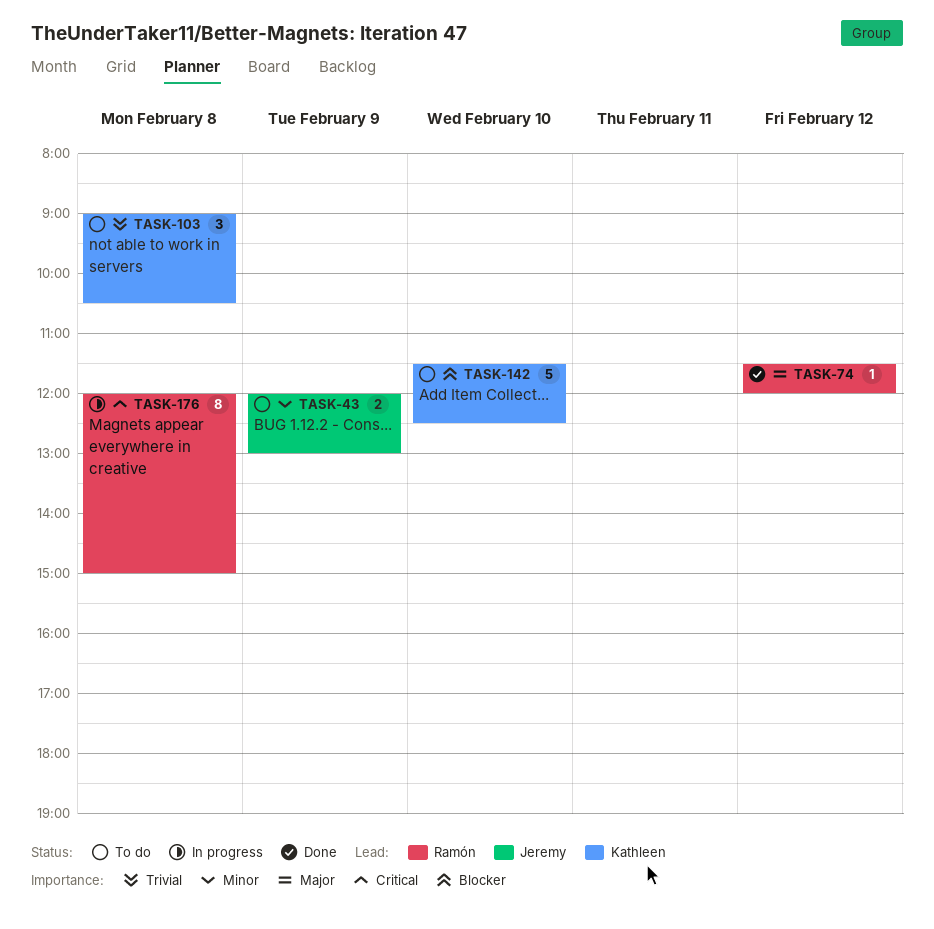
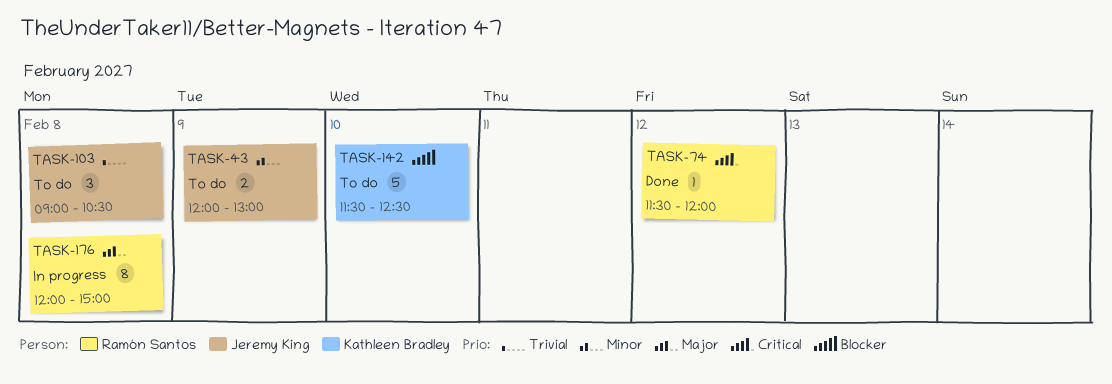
TASK-74, priority: Major -> Critical
TASK-103, owner: Kathleen Bradley -> Jeremy King
TASK-176, priority: Critical -> Major

